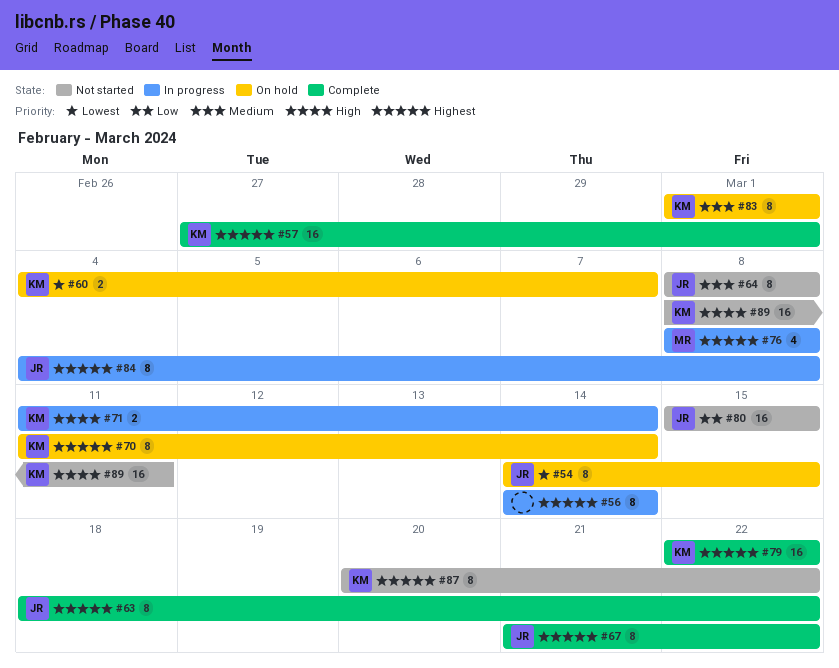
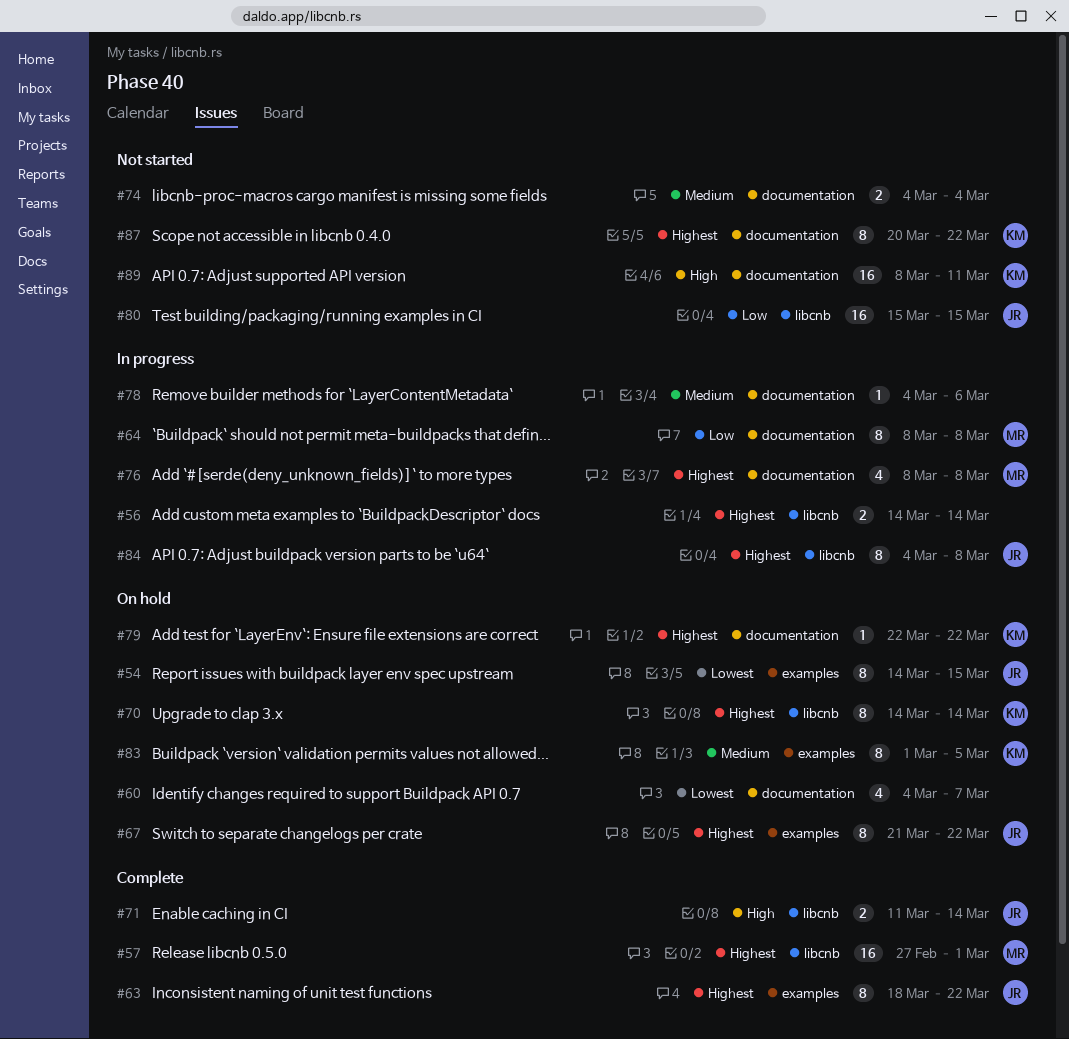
#56, estimate: 8 -> 2
#57, owner: KM -> MR
#60, owner: KM -> none
#60, estimate: 2 -> 4
#64, status: Not started -> In progress
#64, owner: JR -> MR
#64, priority: Medium -> Low
#67, status: Complete -> On hold
#70, start: Mar 11 -> Mar 14
#71, status: In progress -> Complete
#71, owner: KM -> JR
#74: none -> present
#78: none -> present
#79, status: Complete -> On hold
#79, estimate: 16 -> 1
#83, due: Mar 1 -> Mar 5

